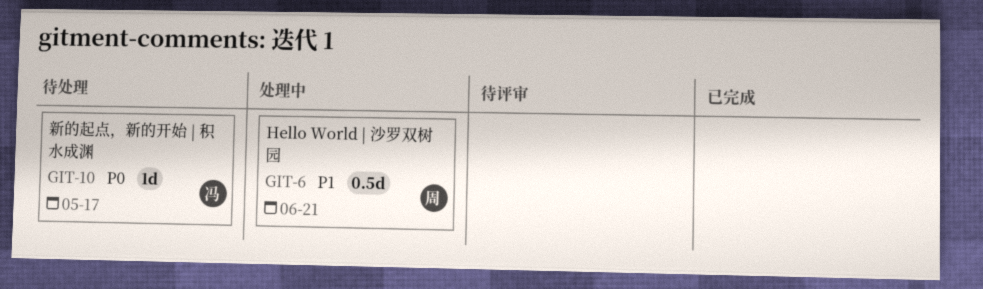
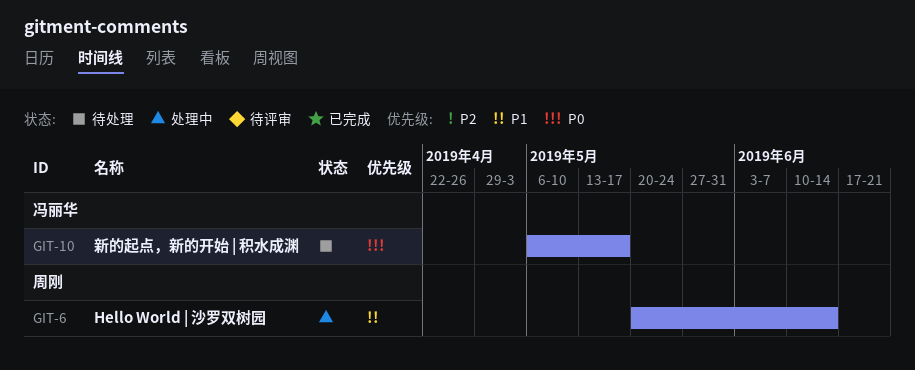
GIT-6, due: Jun 21 -> Jun 14

